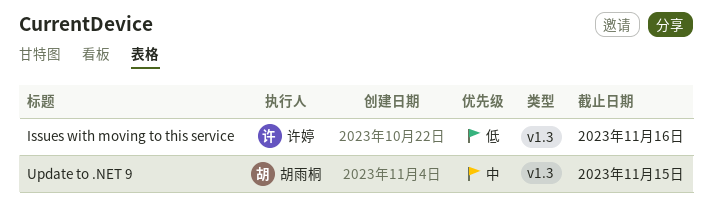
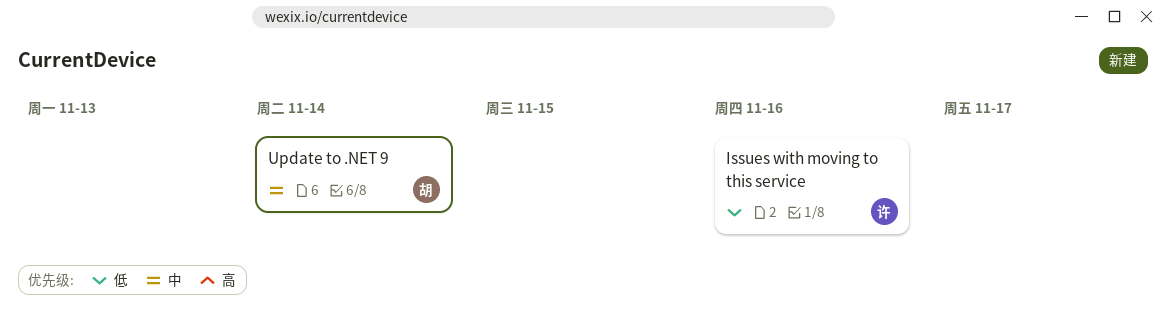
Update to .NET 9, due: Nov 15 -> Nov 14

